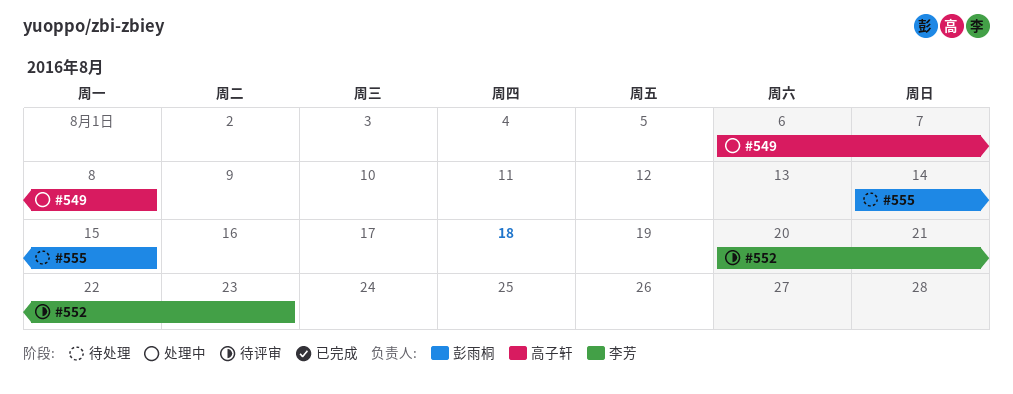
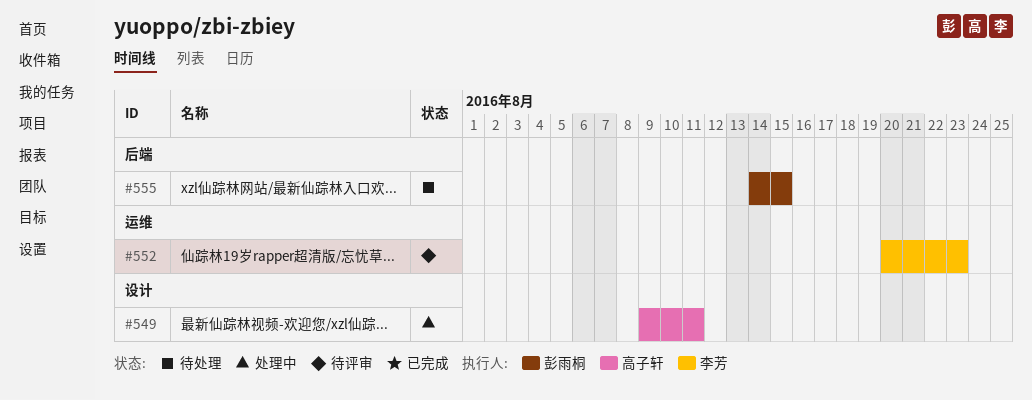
#549, start: Aug 6 -> Aug 9
#549, due: Aug 8 -> Aug 11

